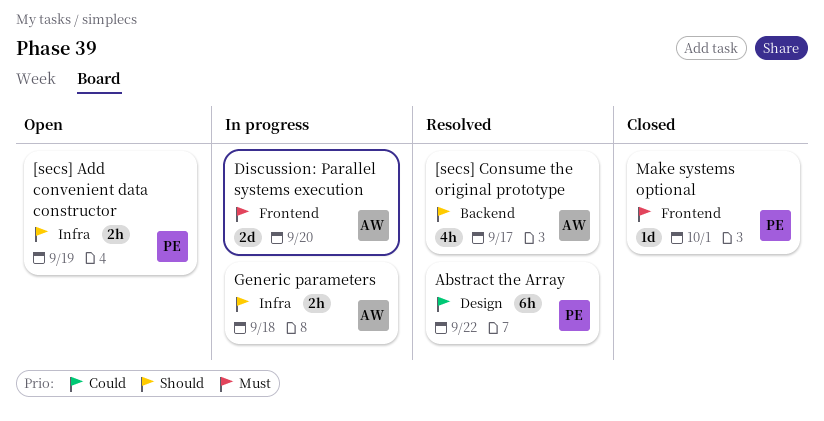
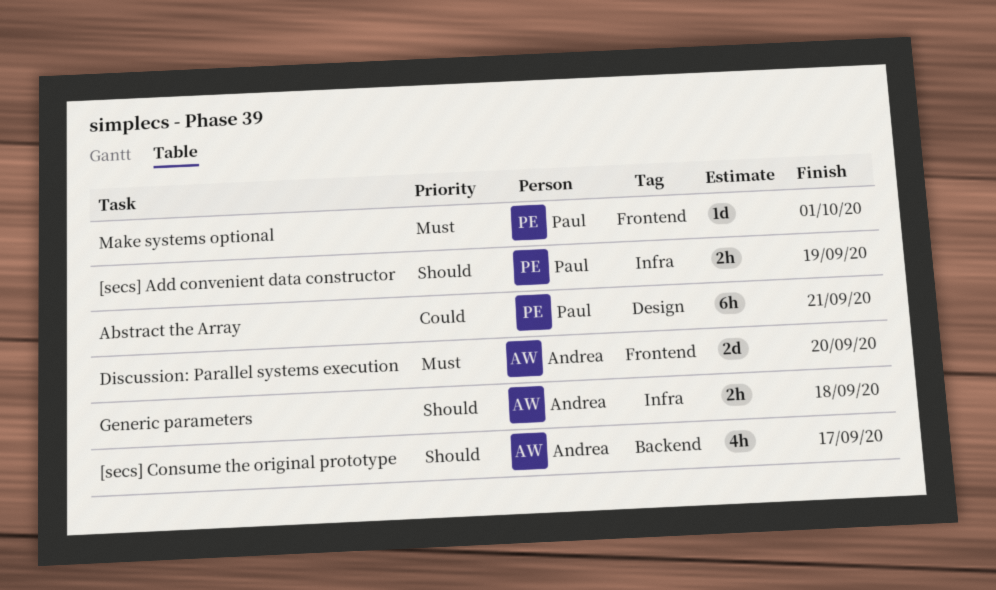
Abstract the Array, due: Sep 22 -> Sep 21

